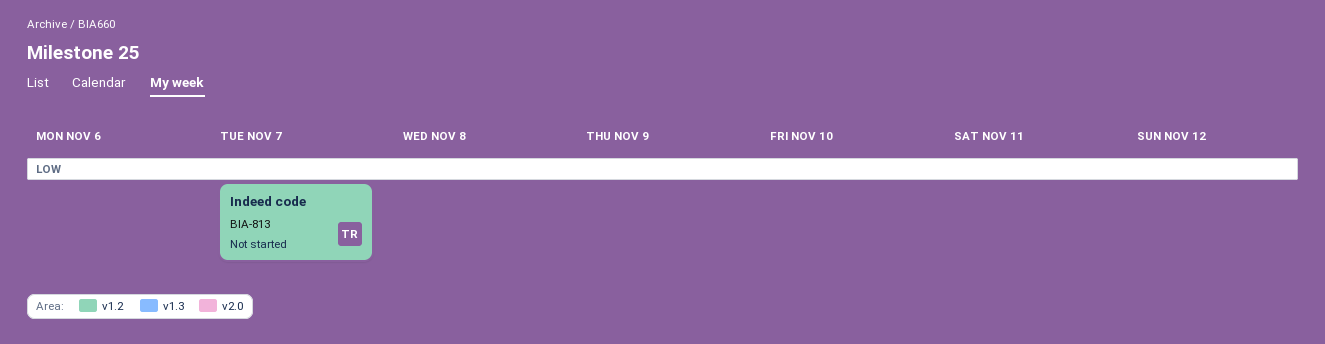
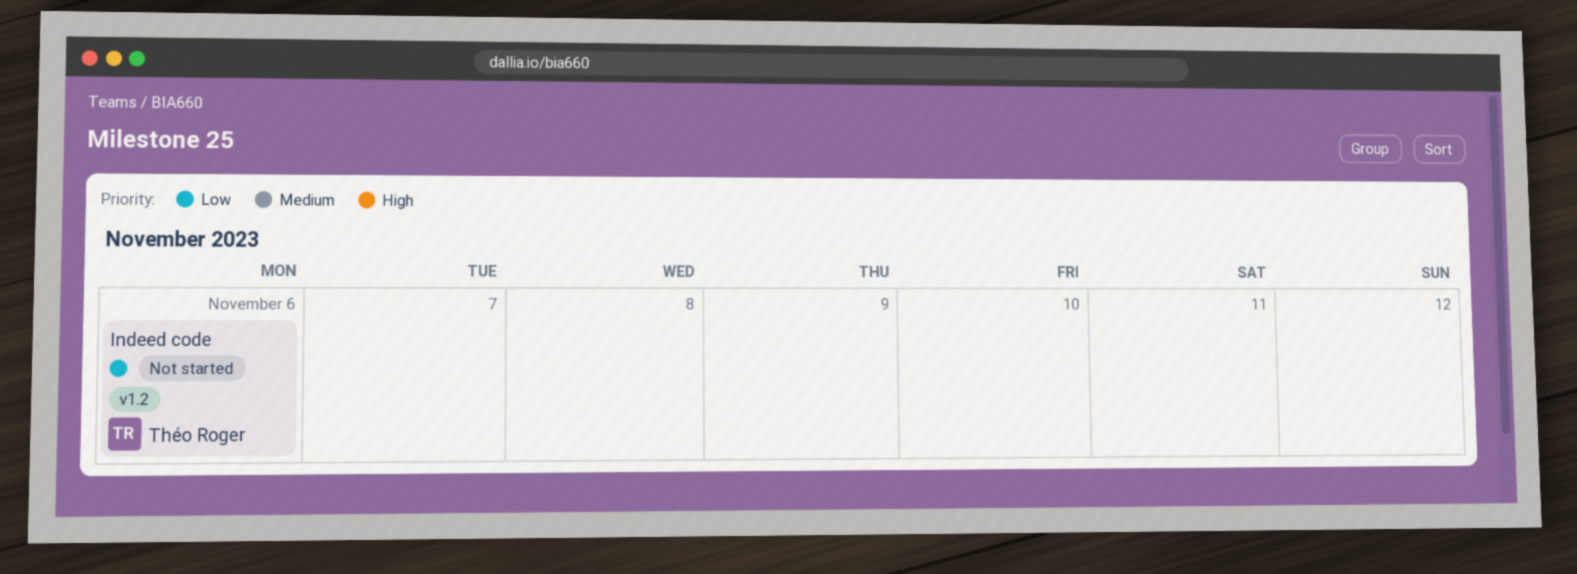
Indeed code, due: Nov 7 -> Nov 6

